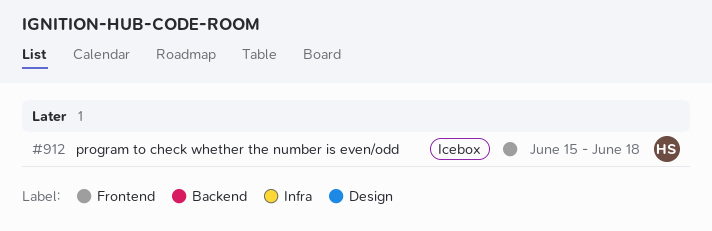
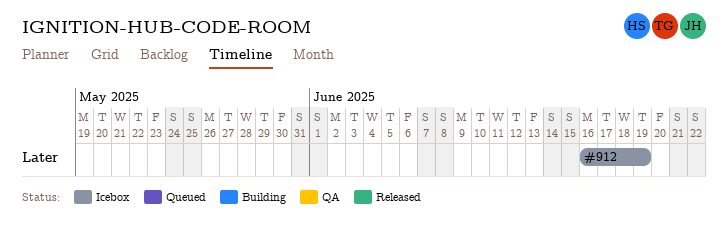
#912, start: Jun 15 -> Jun 16
#912, due: Jun 18 -> Jun 19

